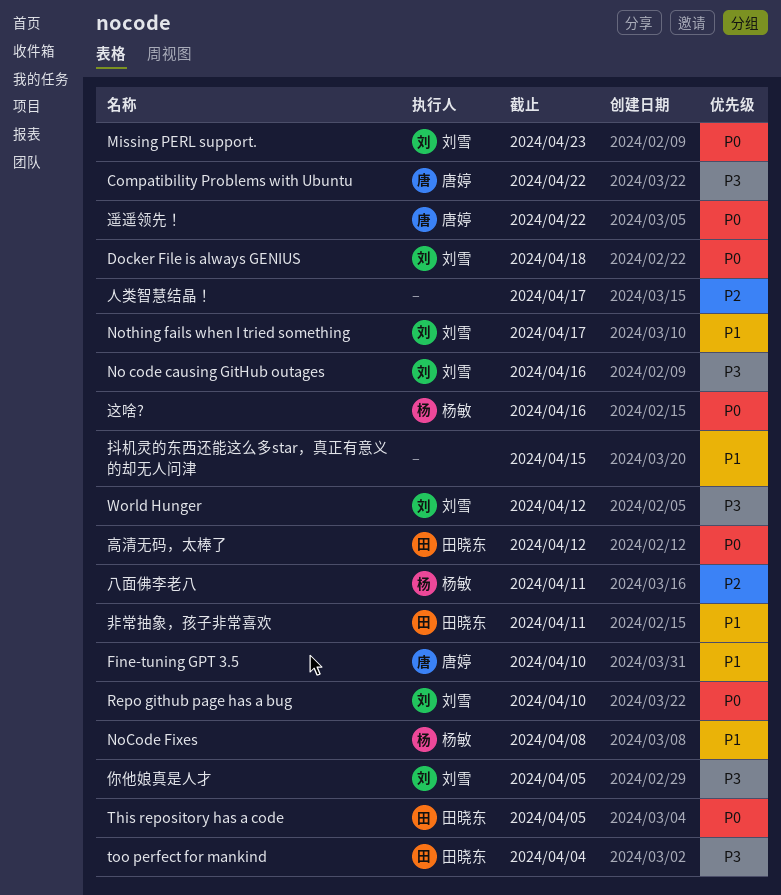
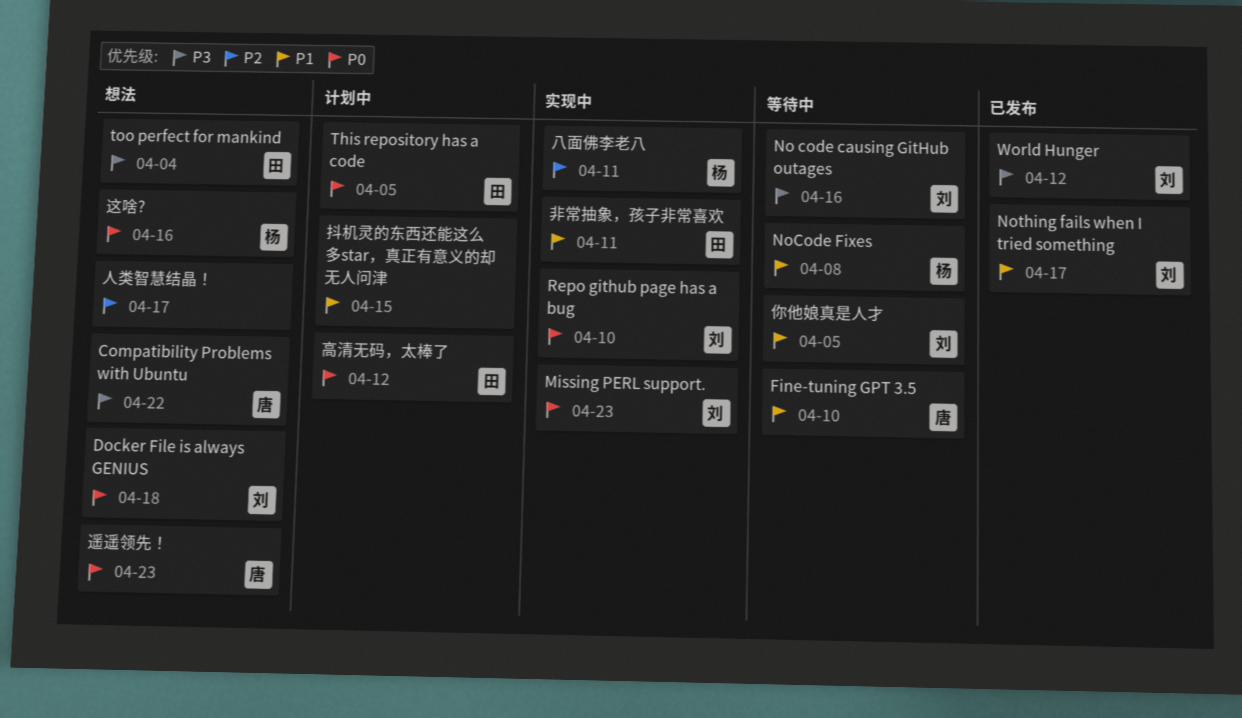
你他娘真是人才, priority: P3 -> P1
遥遥领先！, due: Apr 22 -> Apr 23

